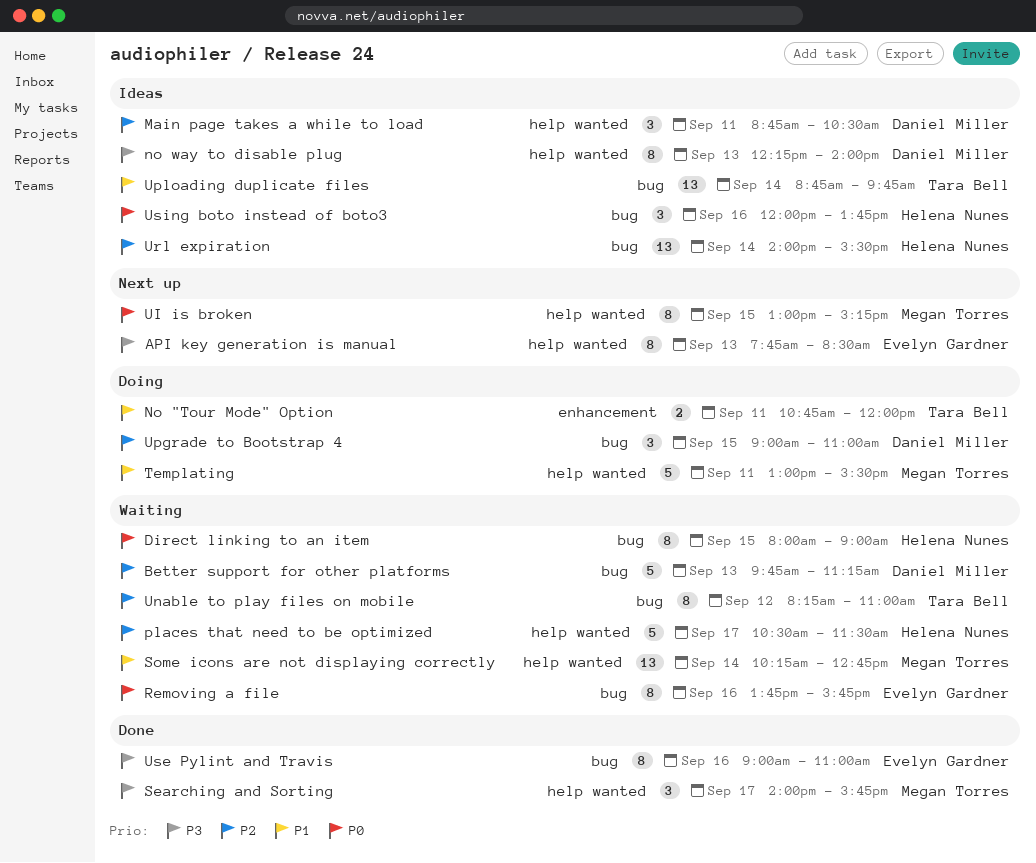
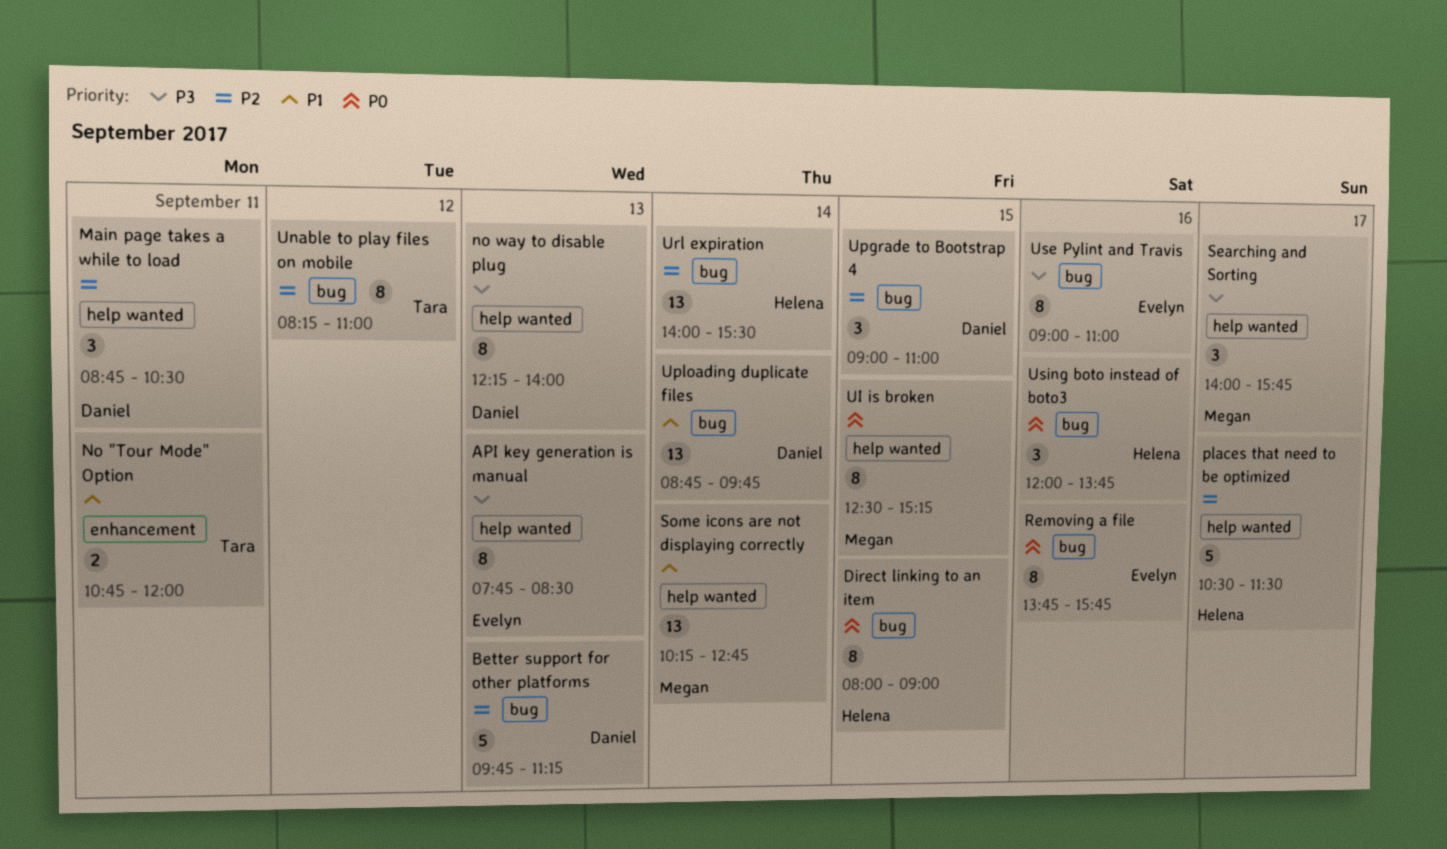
Templating: present -> none
UI is broken, begins: 13:00 -> 12:30
Uploading duplicate files, owner: Tara Bell -> Daniel Miller

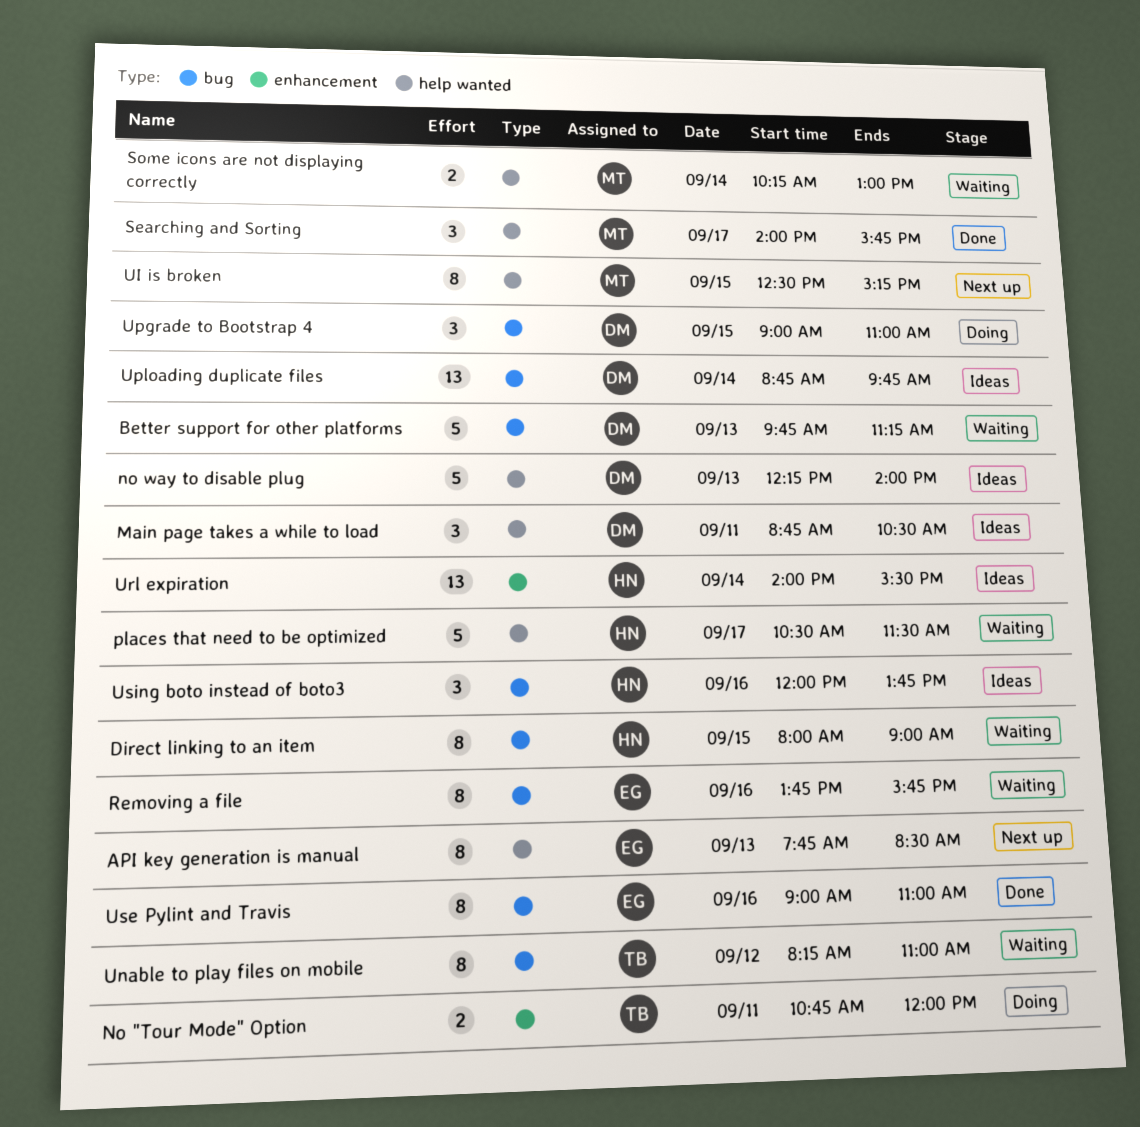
no way to disable plug, estimate: 8 -> 5
Some icons are not displaying correctly, estimate: 13 -> 2
Some icons are not displaying correctly, ends: 12:45 -> 13:00
Url expiration, label: bug -> enhancement

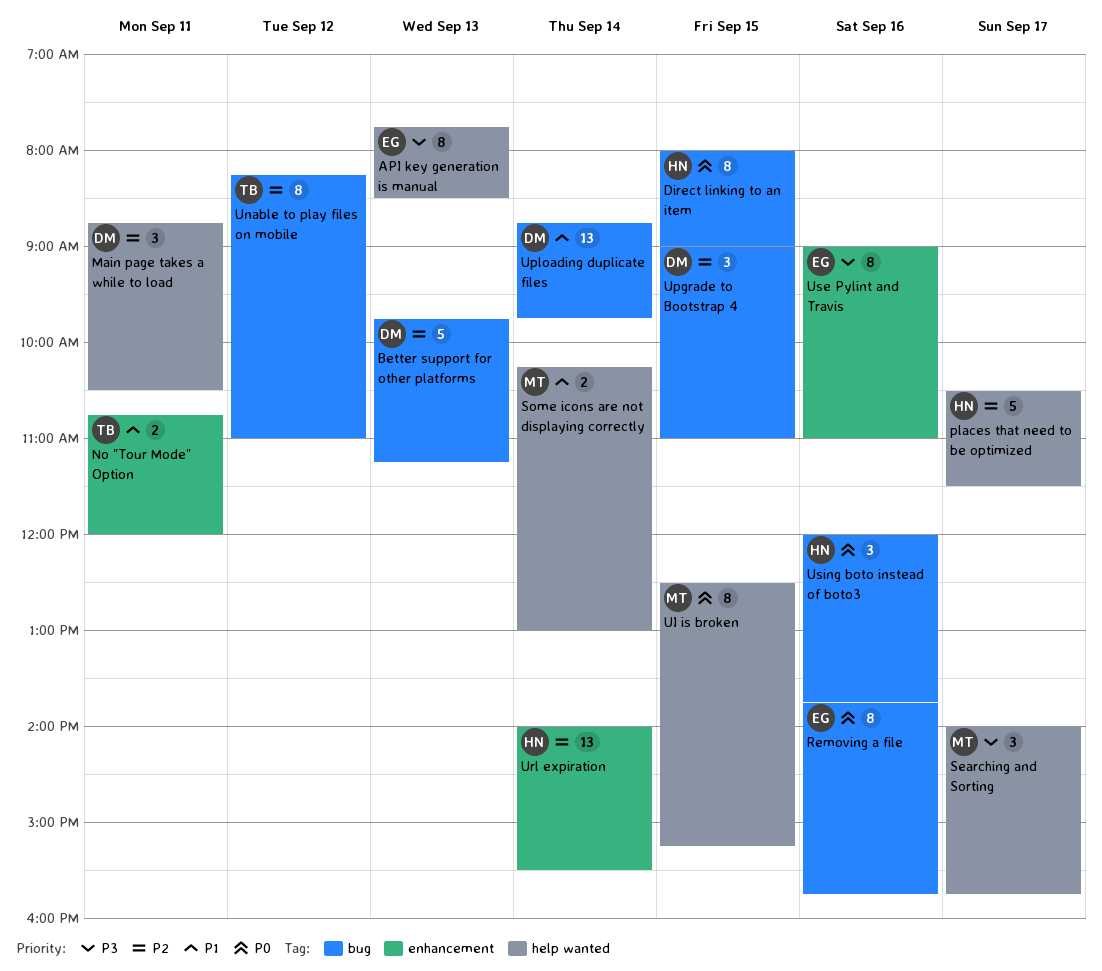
no way to disable plug: present -> none
Use Pylint and Travis, label: bug -> enhancement

